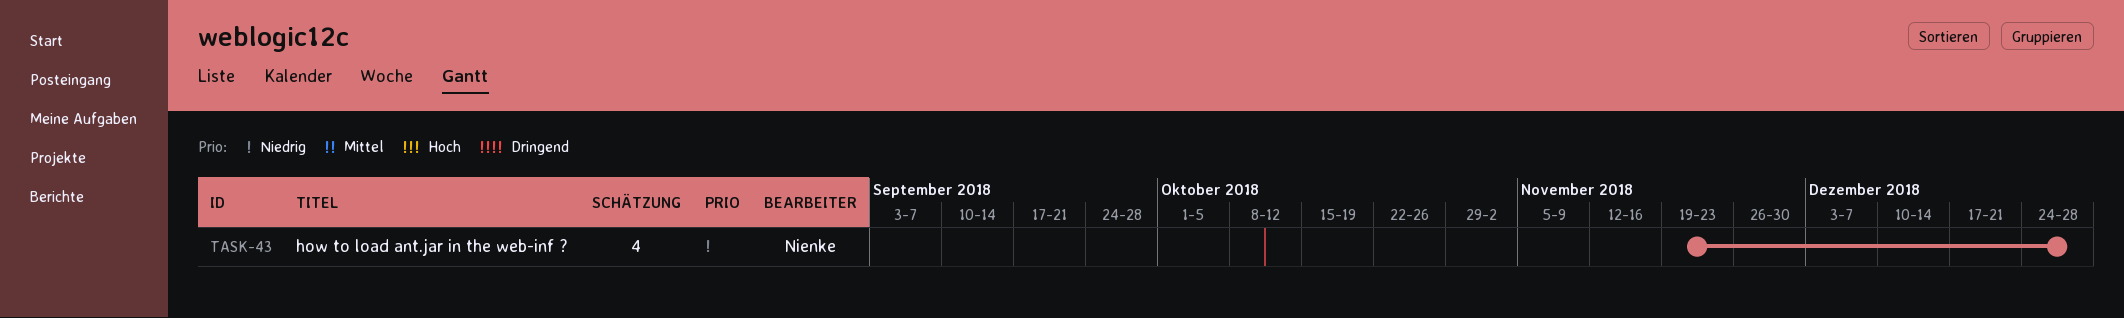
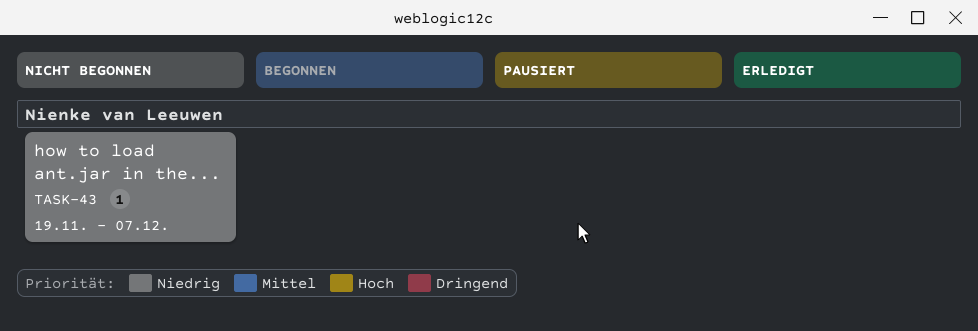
TASK-43, estimate: 4 -> 1
TASK-43, due: Dec 28 -> Dec 7

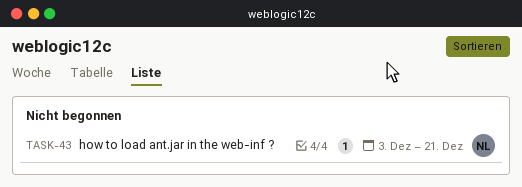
TASK-43, start: Nov 19 -> Dec 3
TASK-43, due: Dec 7 -> Dec 21

